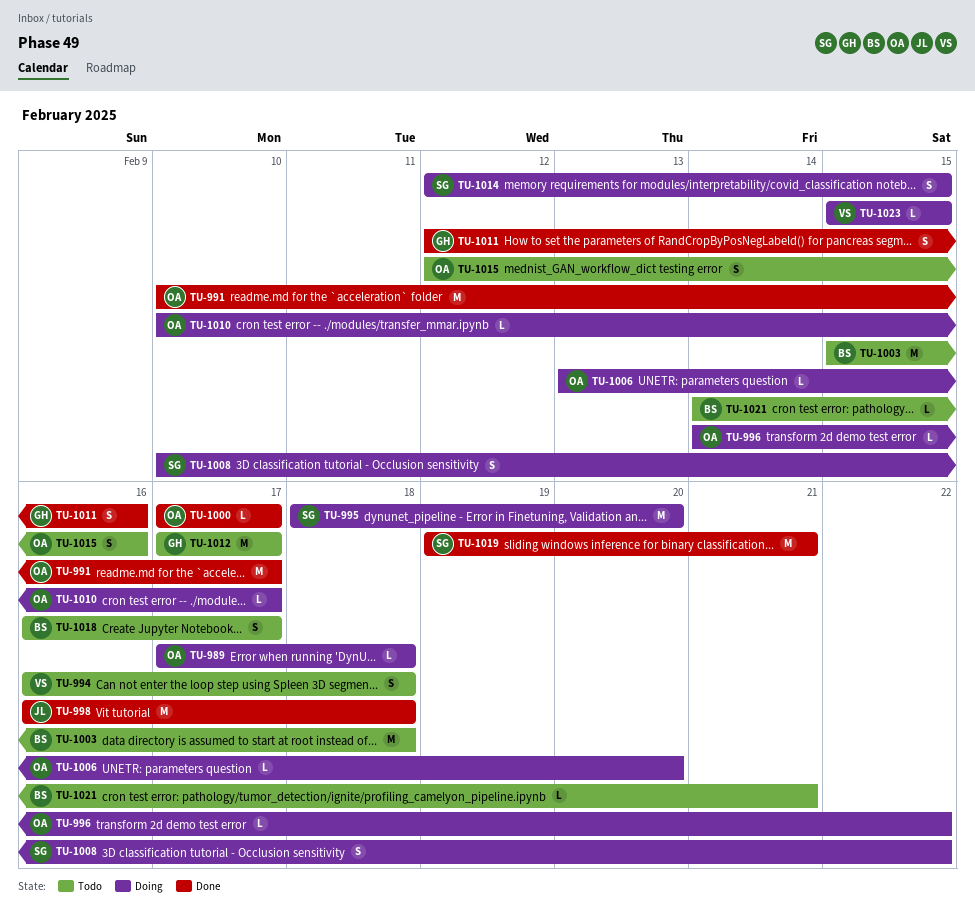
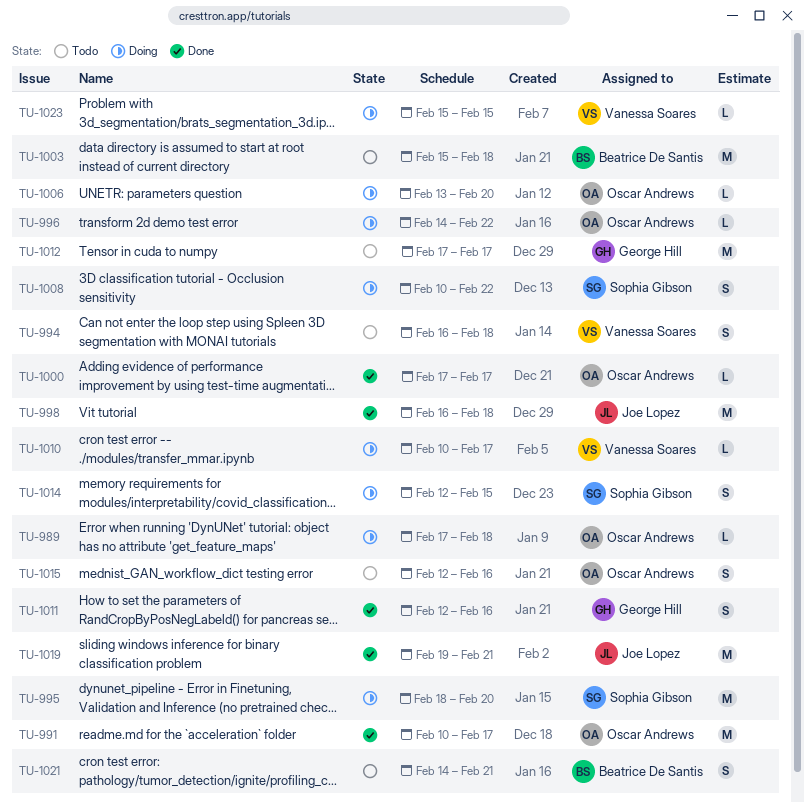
TU-1010, owner: Oscar Andrews -> Vanessa Soares
TU-1018: present -> none
TU-1019, owner: Sophia Gibson -> Joe Lopez
TU-1021, estimate: L -> S

